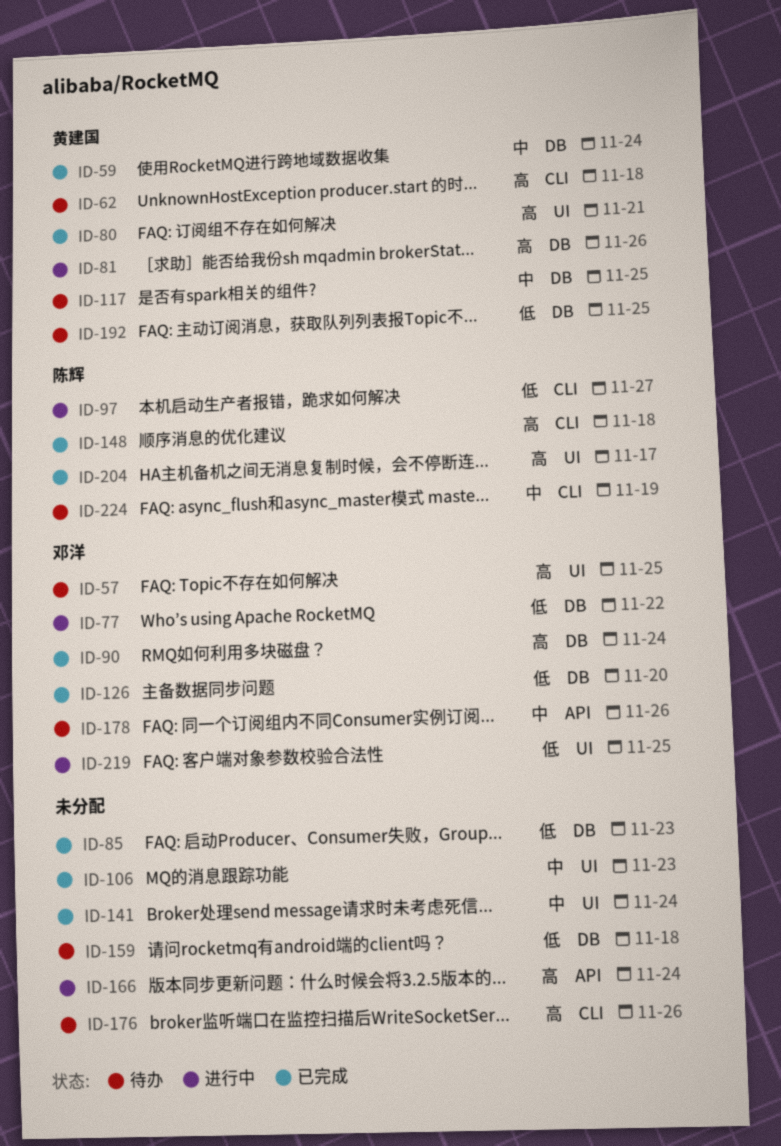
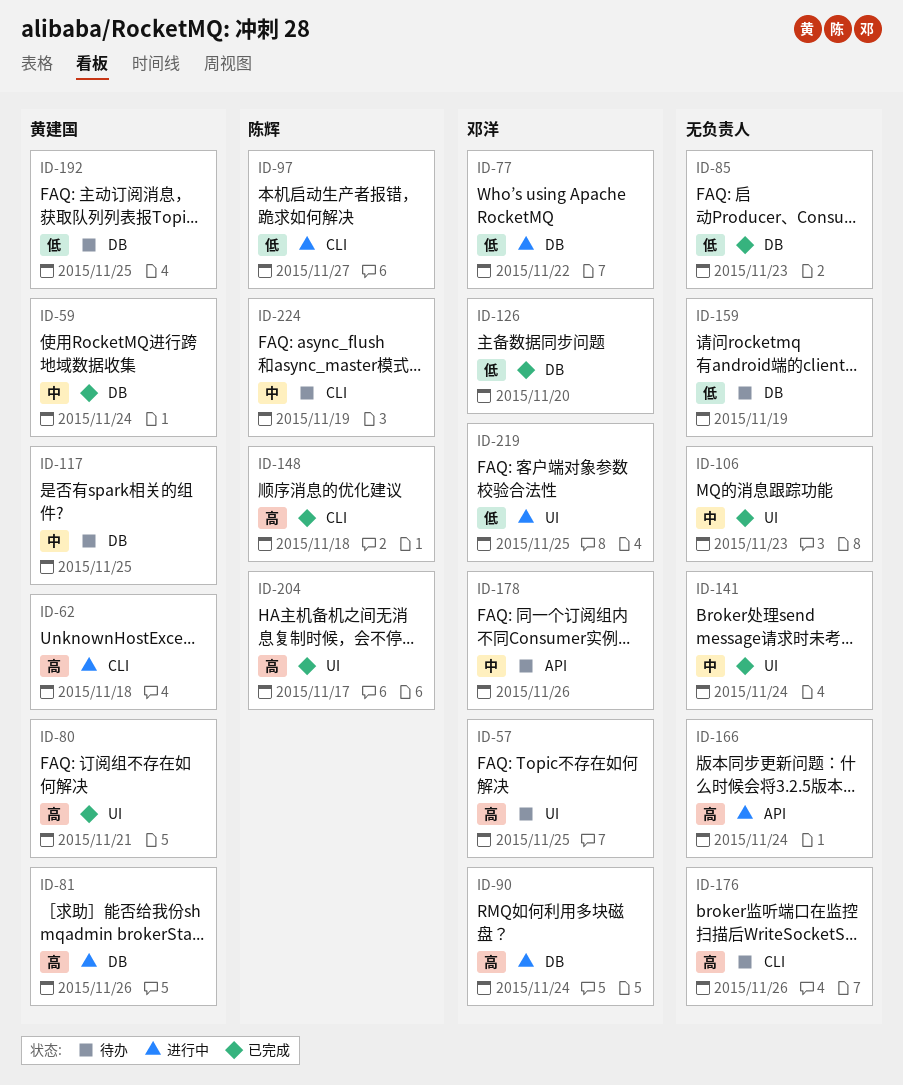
ID-62, status: 待办 -> 进行中
ID-90, status: 已完成 -> 进行中
ID-159, due: Nov 18 -> Nov 19

